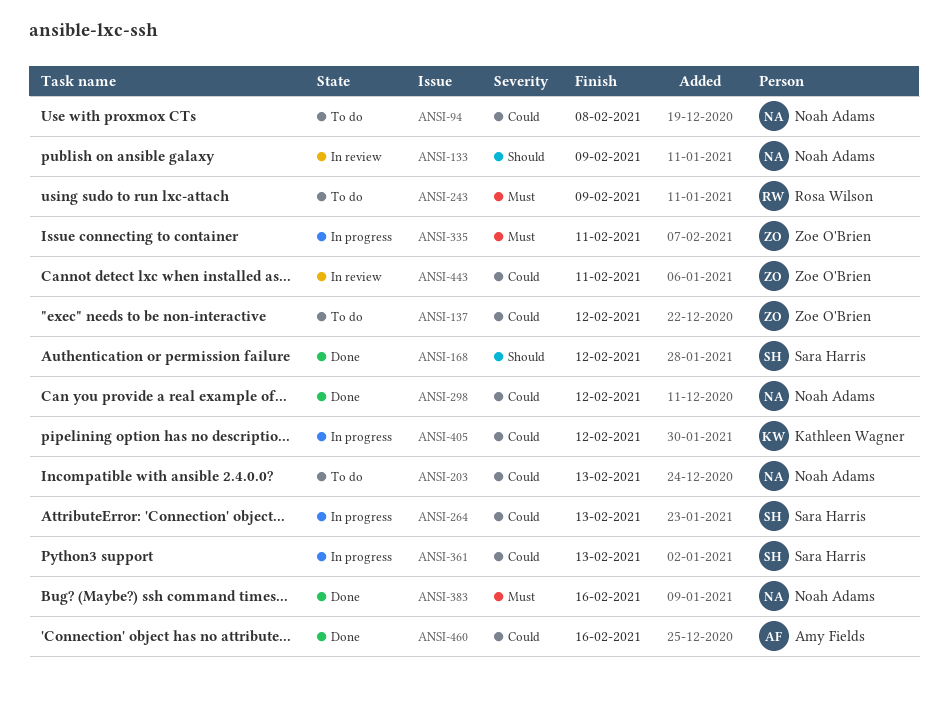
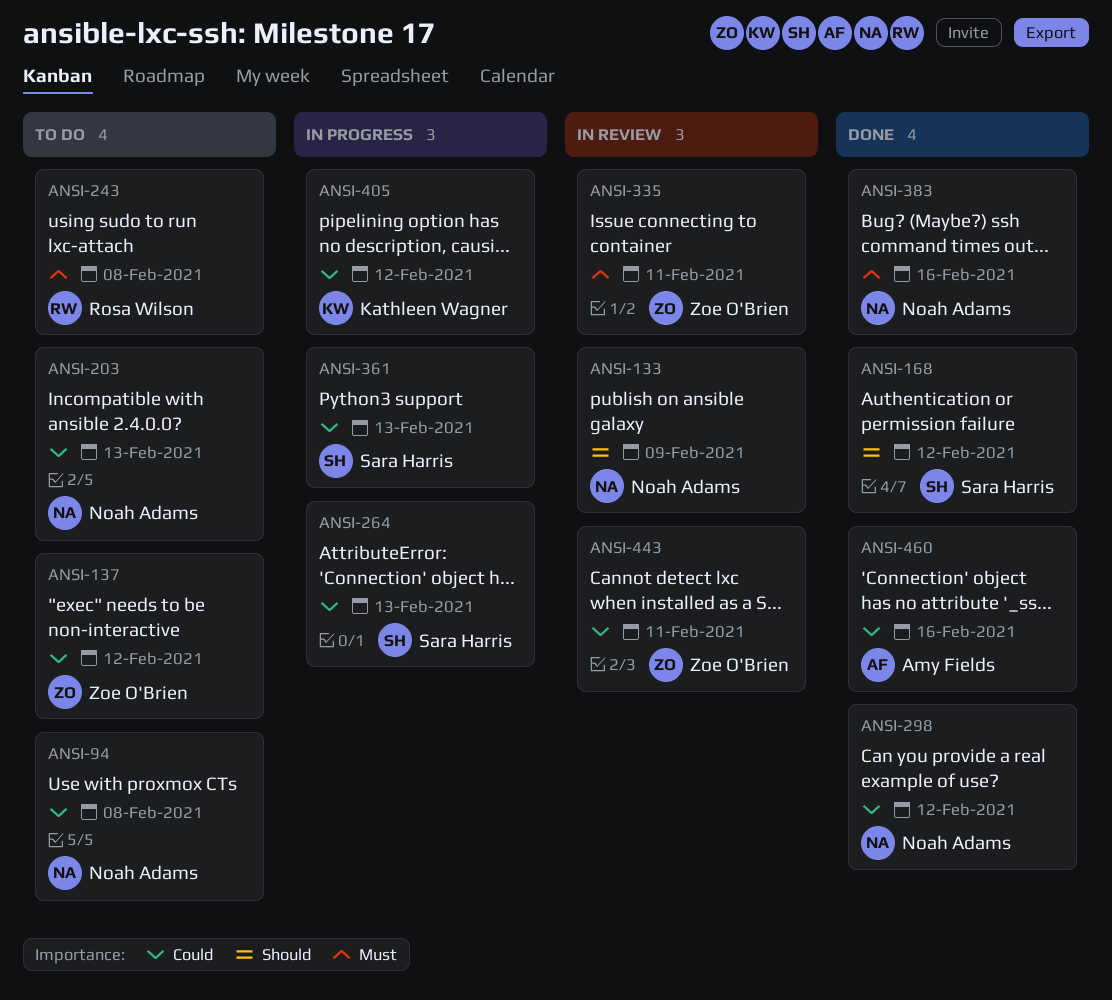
ANSI-243, due: Feb 9 -> Feb 8
ANSI-335, status: In progress -> In review

